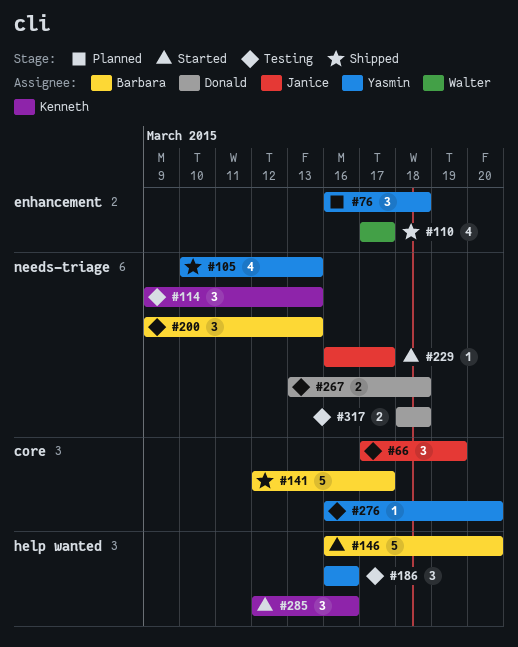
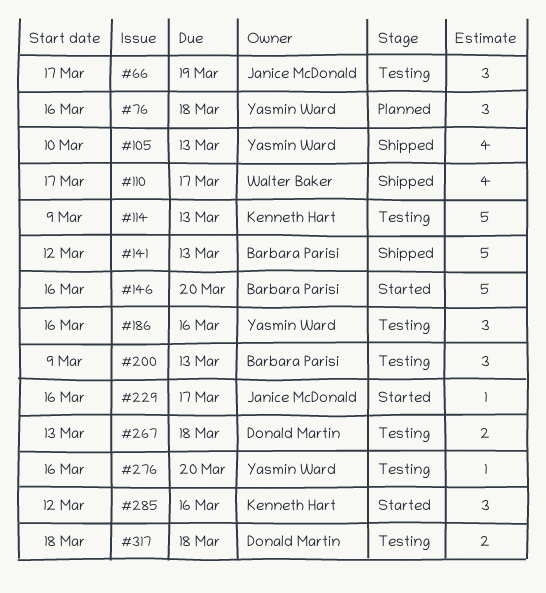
#114, estimate: 3 -> 5
#141, due: Mar 17 -> Mar 13

